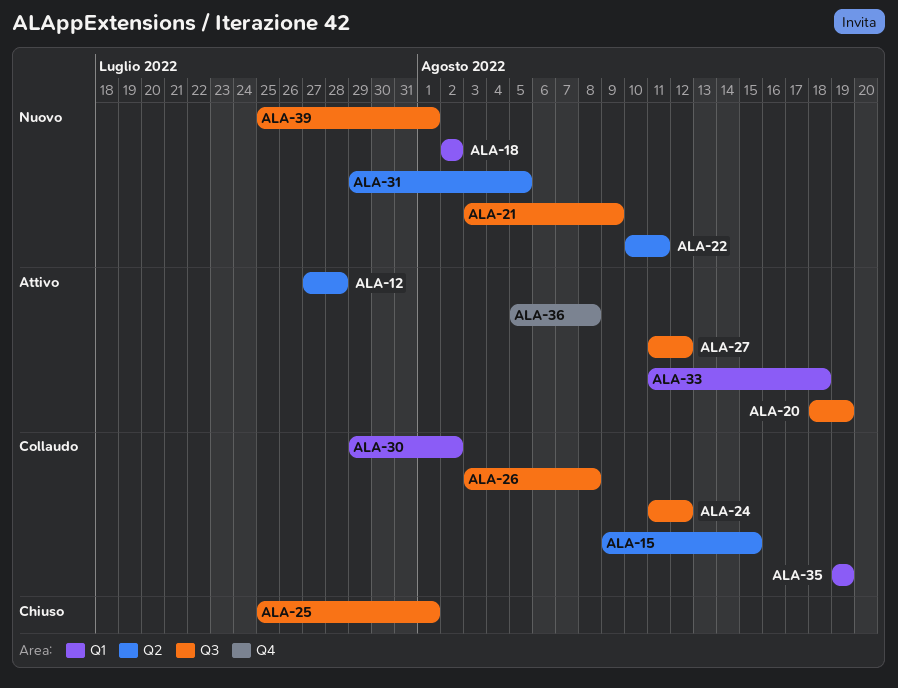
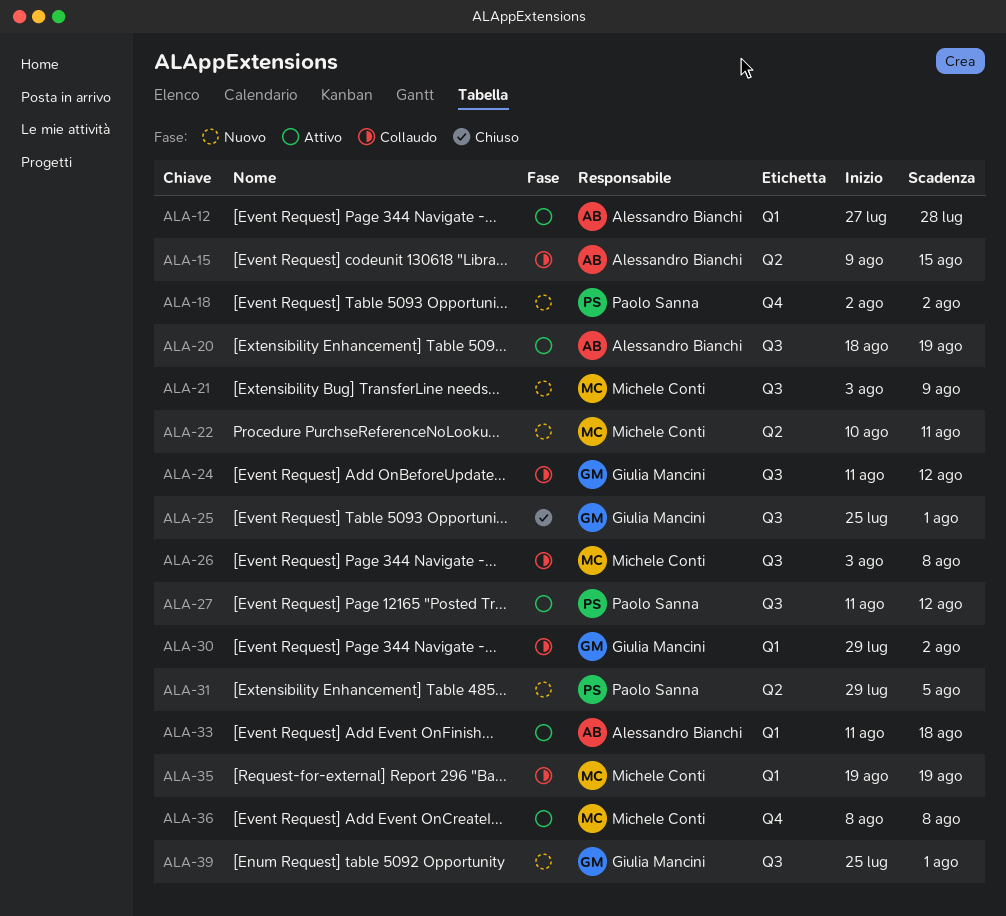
ALA-12, label: Q2 -> Q1
ALA-18, label: Q1 -> Q4
ALA-36, start: Aug 5 -> Aug 8

